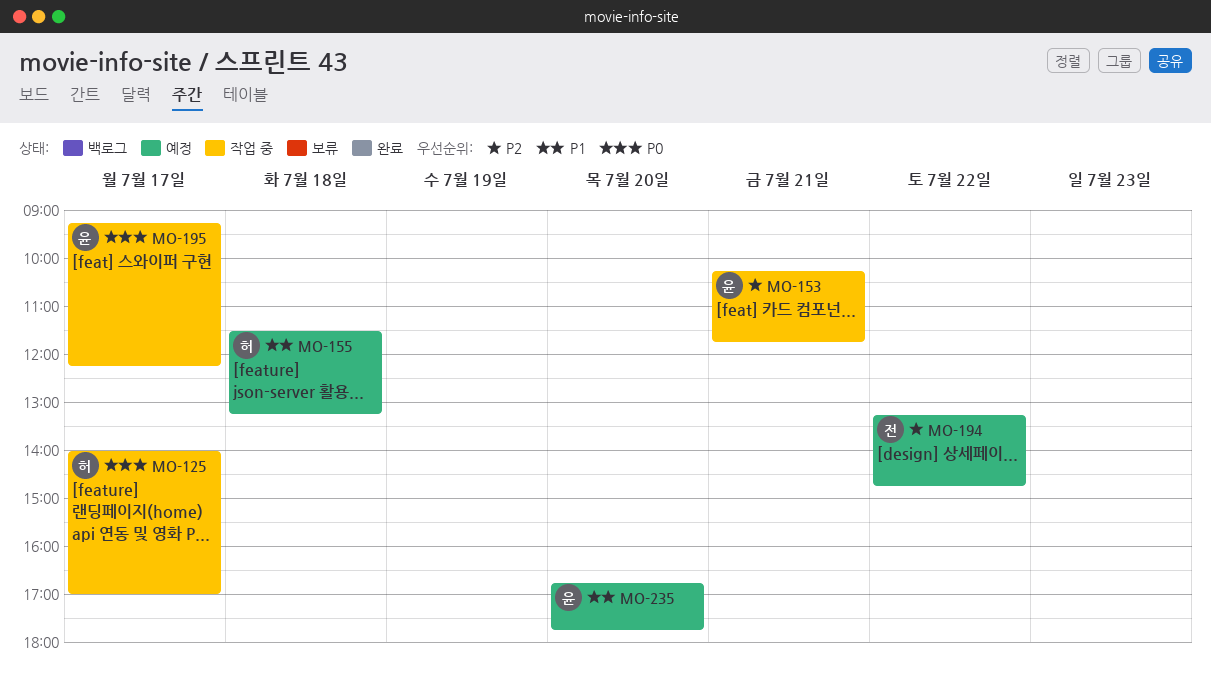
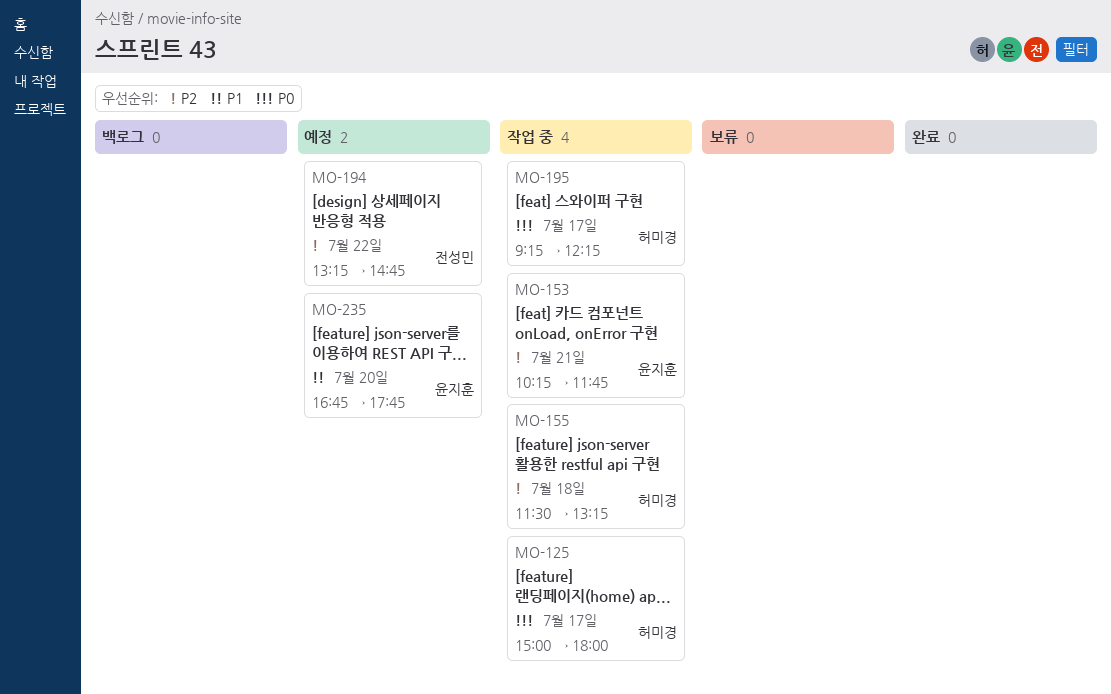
MO-125, begins: 14:00 -> 15:00
MO-125, ends: 17:00 -> 18:00
MO-155, status: 예정 -> 작업 중
MO-155, priority: P1 -> P2
MO-195, owner: 윤지훈 -> 허미경

